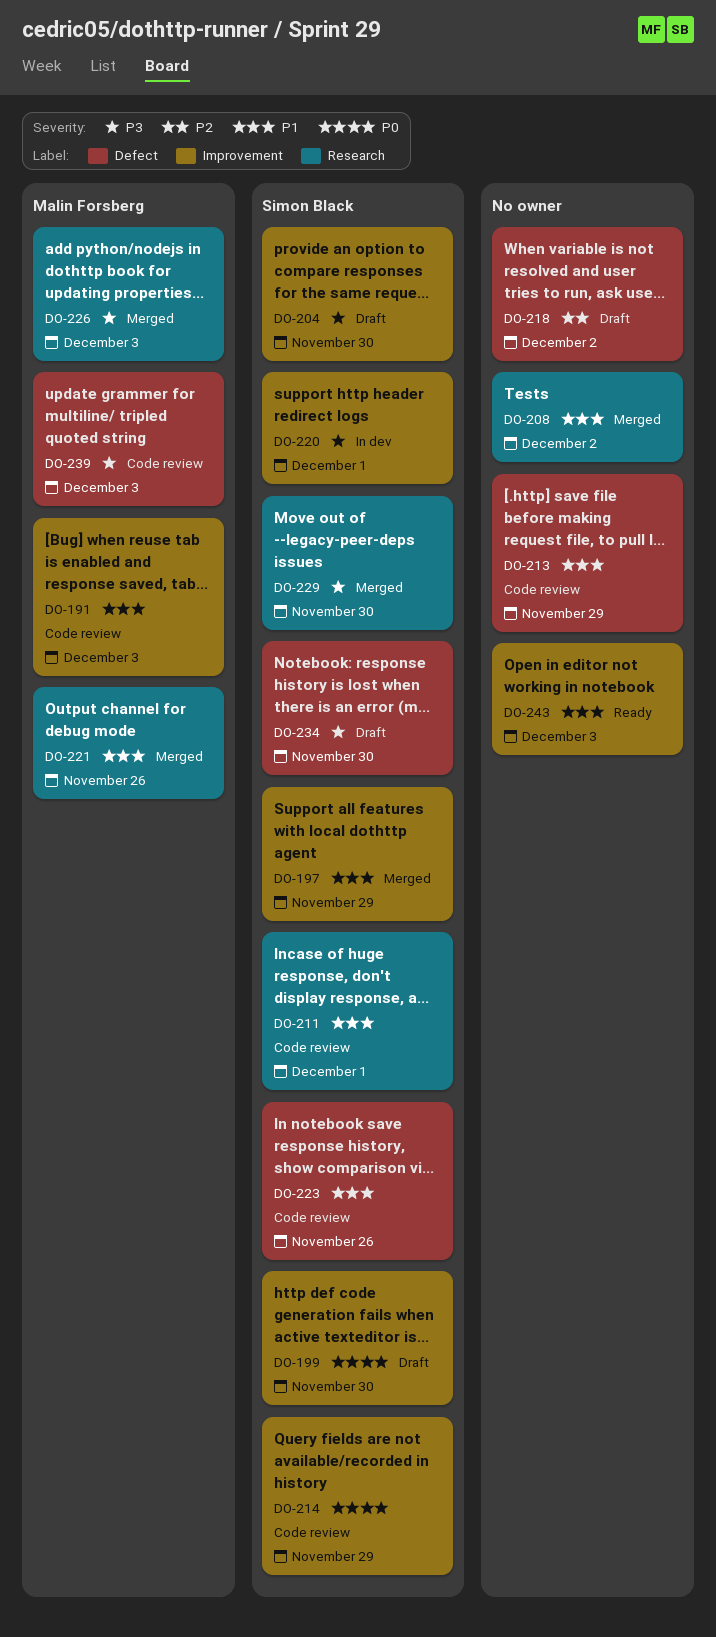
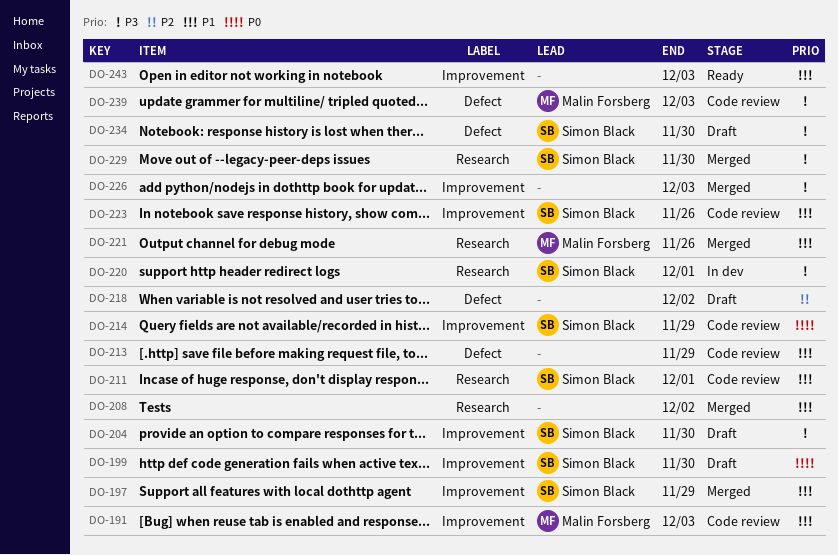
DO-220, label: Improvement -> Research
DO-223, label: Defect -> Improvement
DO-226, owner: Malin Forsberg -> none
DO-226, label: Research -> Improvement

